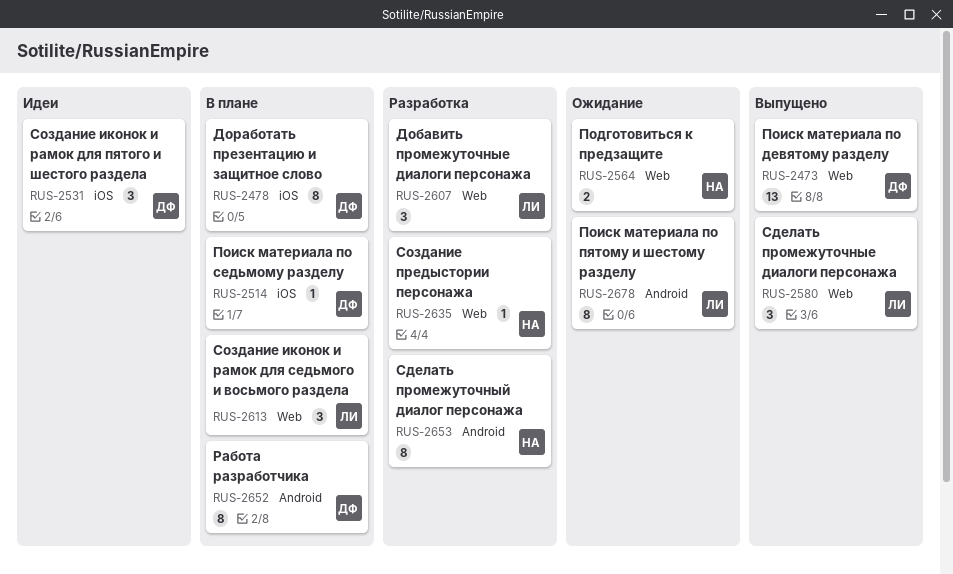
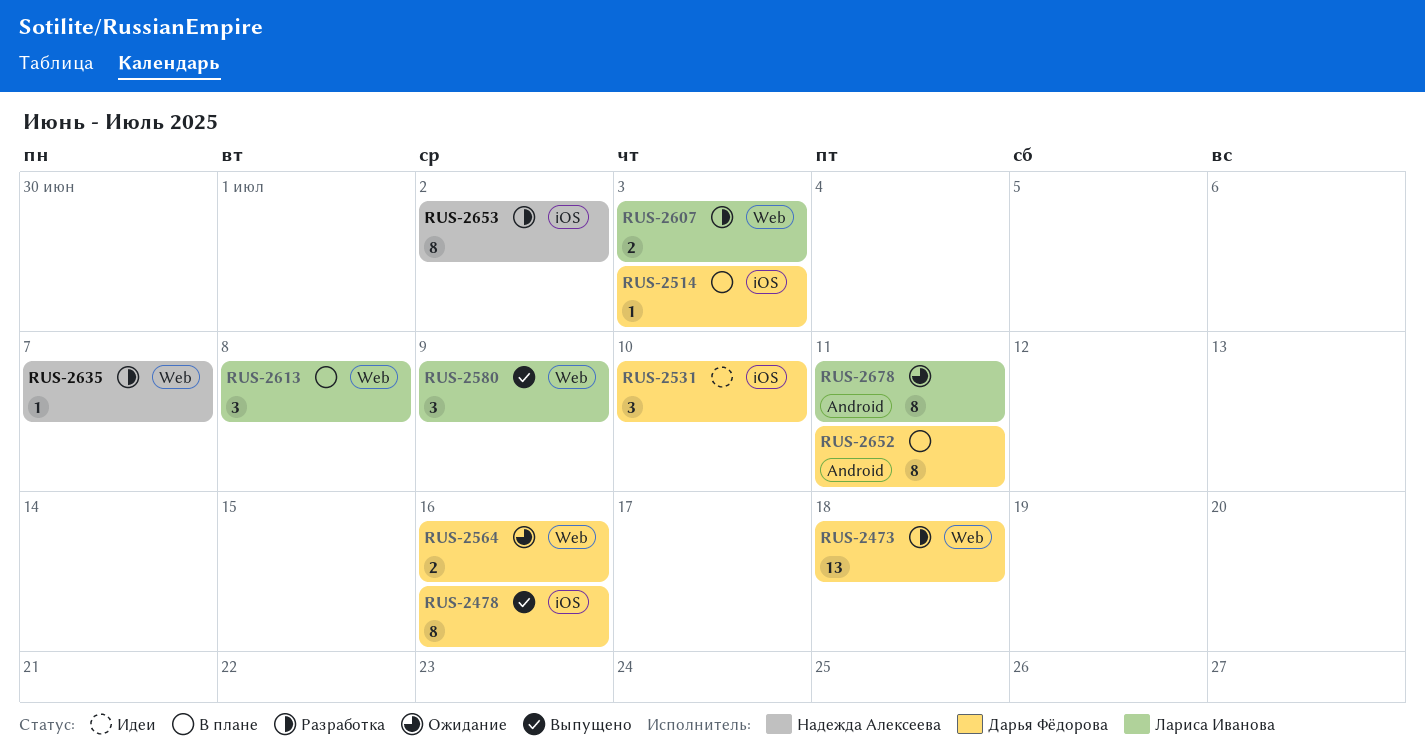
RUS-2473, status: Выпущено -> Разработка
RUS-2478, status: В плане -> Выпущено
RUS-2564, owner: Надежда Алексеева -> Дарья Фёдорова
RUS-2607, estimate: 3 -> 2
RUS-2653, label: Android -> iOS

